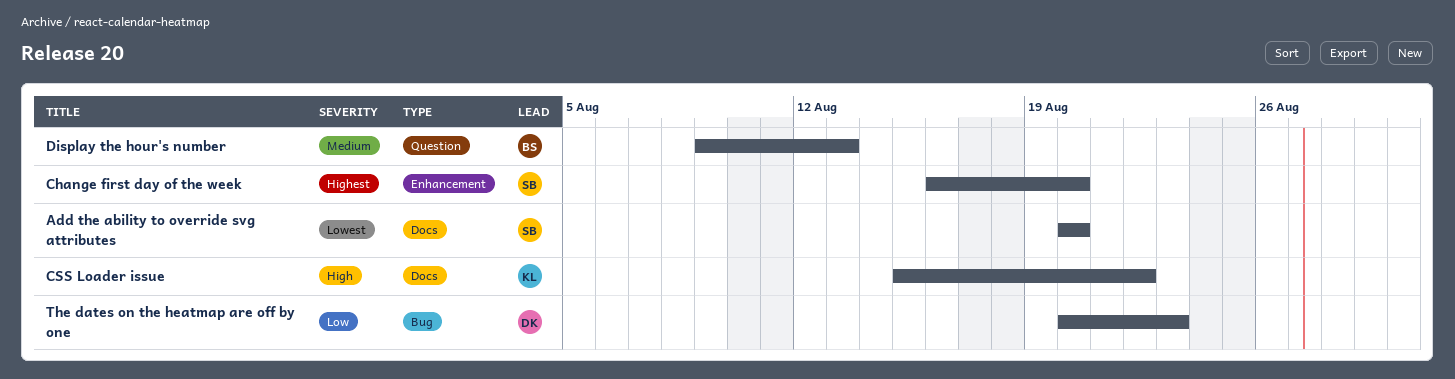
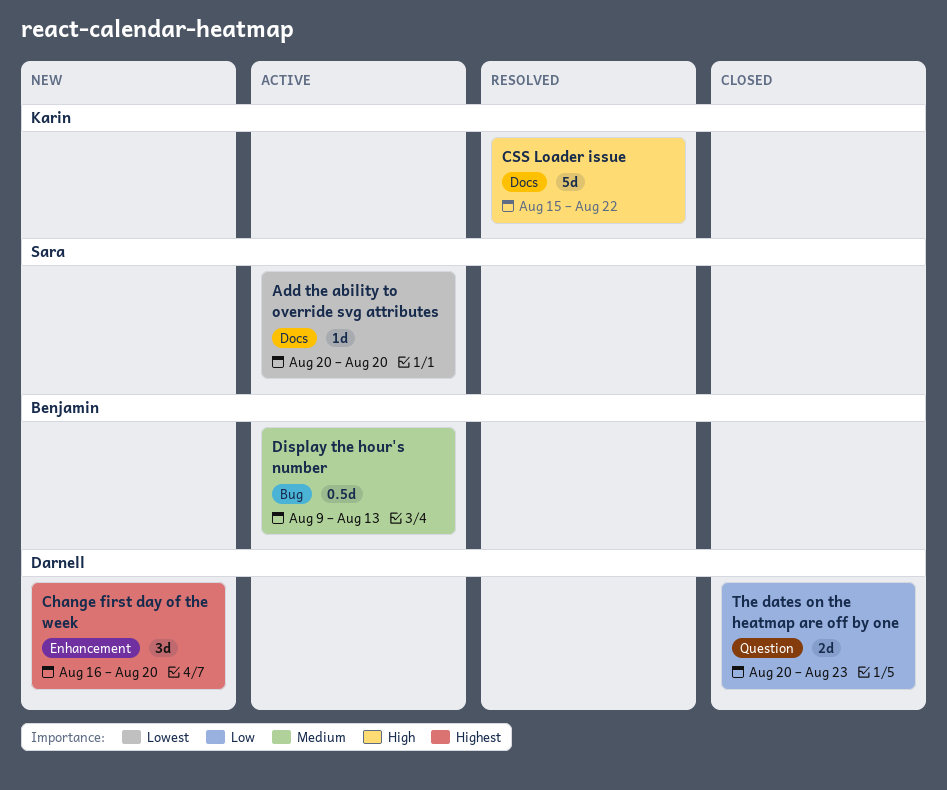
Change first day of the week, owner: Sara -> Darnell
Display the hour's number, label: Question -> Bug
The dates on the heatmap are off by one, label: Bug -> Question

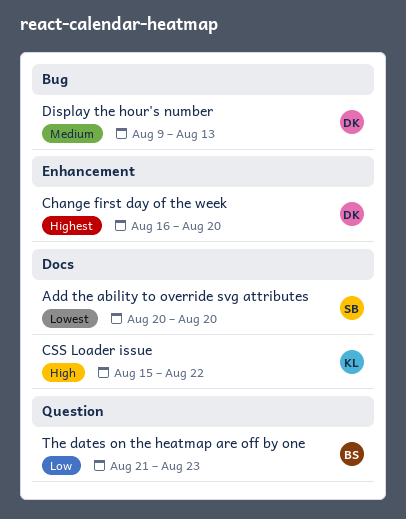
Display the hour's number, owner: Benjamin -> Darnell
The dates on the heatmap are off by one, owner: Darnell -> Benjamin
The dates on the heatmap are off by one, start: Aug 20 -> Aug 21

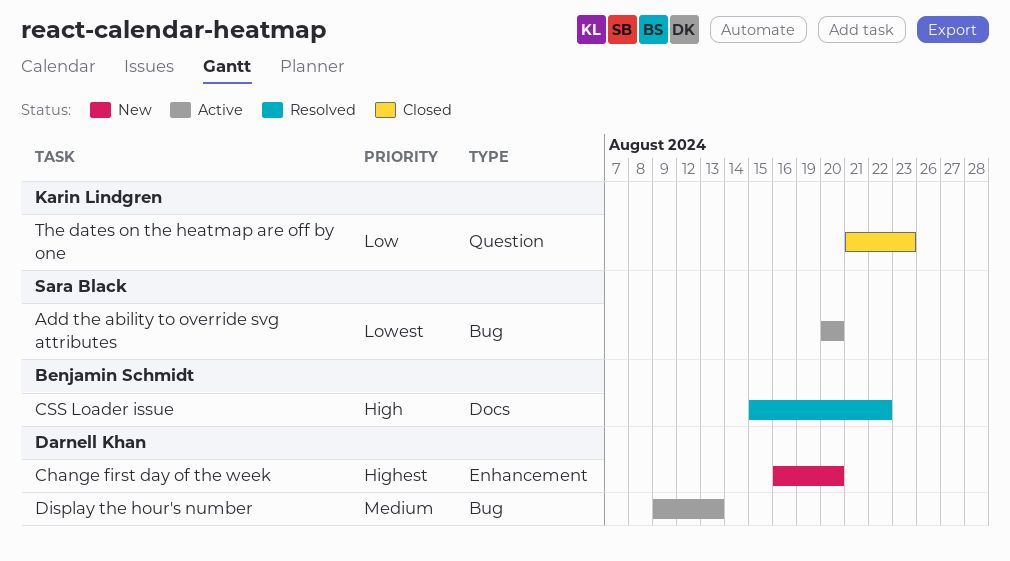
Add the ability to override svg attributes, label: Docs -> Bug
CSS Loader issue, owner: Karin Lindgren -> Benjamin Schmidt
The dates on the heatmap are off by one, owner: Benjamin Schmidt -> Karin Lindgren

